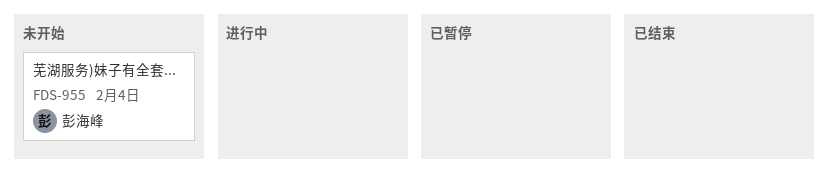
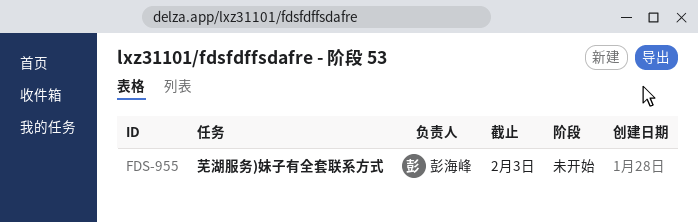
FDS-955, due: Feb 4 -> Feb 3

